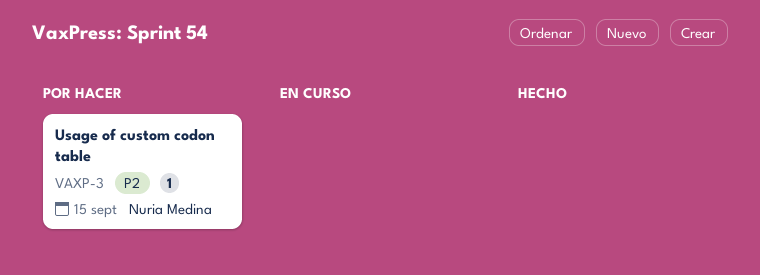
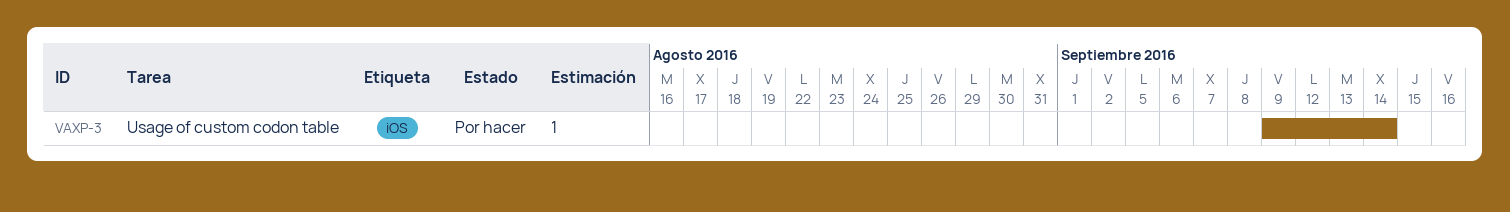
VAXP-3, due: Sep 15 -> Sep 14

